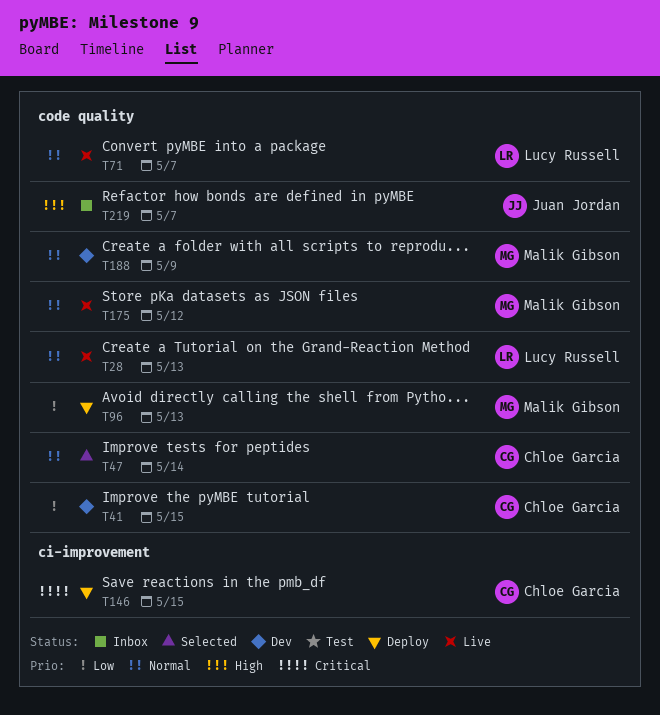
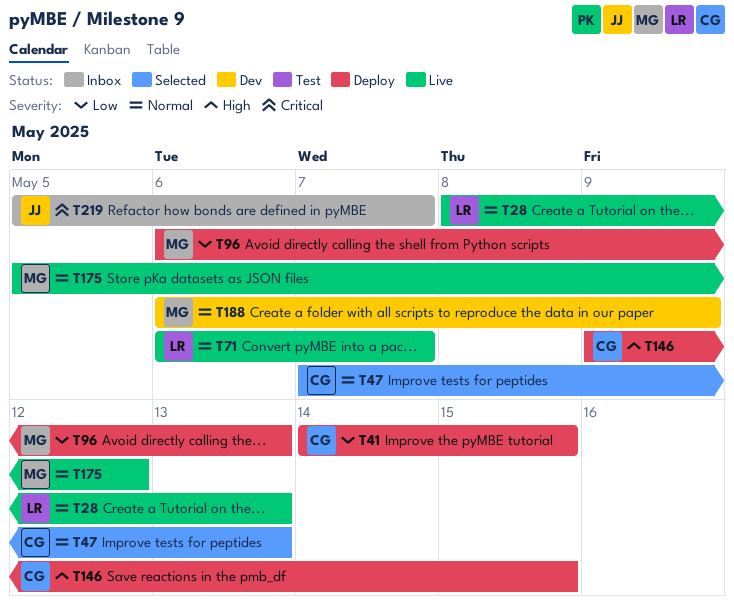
T41, status: Dev -> Deploy
T47, due: May 14 -> May 13
T146, priority: Critical -> High
T219, priority: High -> Critical

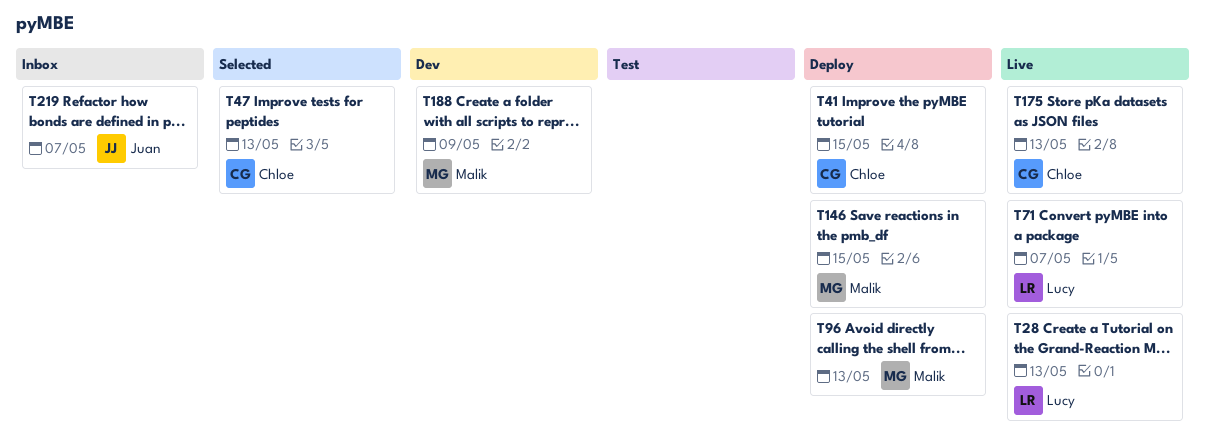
T146, owner: Chloe -> Malik
T175, owner: Malik -> Chloe
T175, due: May 12 -> May 13

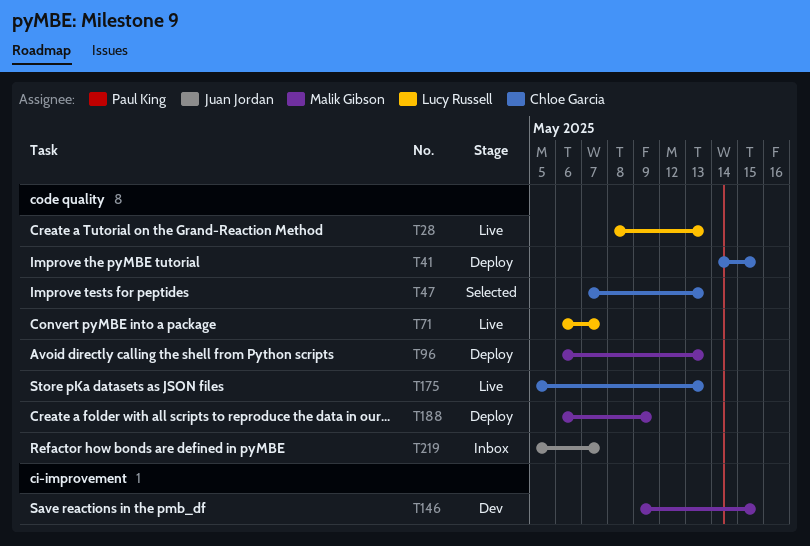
T146, status: Deploy -> Dev
T188, status: Dev -> Deploy

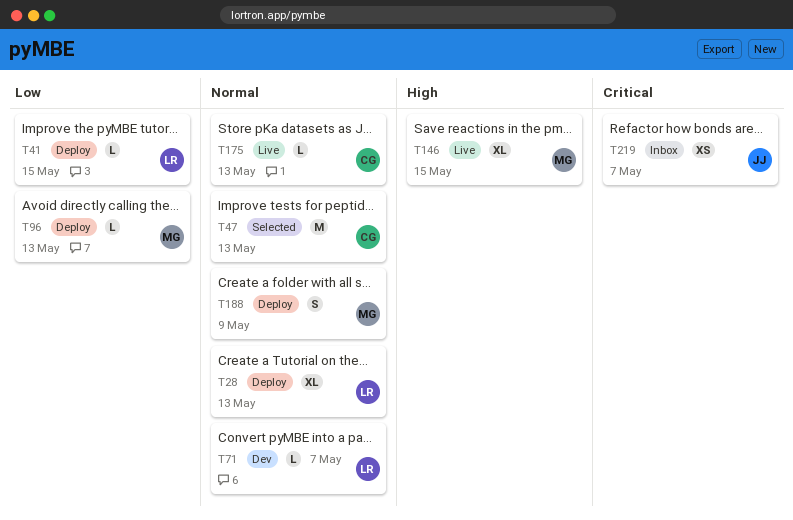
T28, status: Live -> Deploy
T41, owner: Chloe Garcia -> Lucy Russell
T71, status: Live -> Dev
T146, status: Dev -> Live

